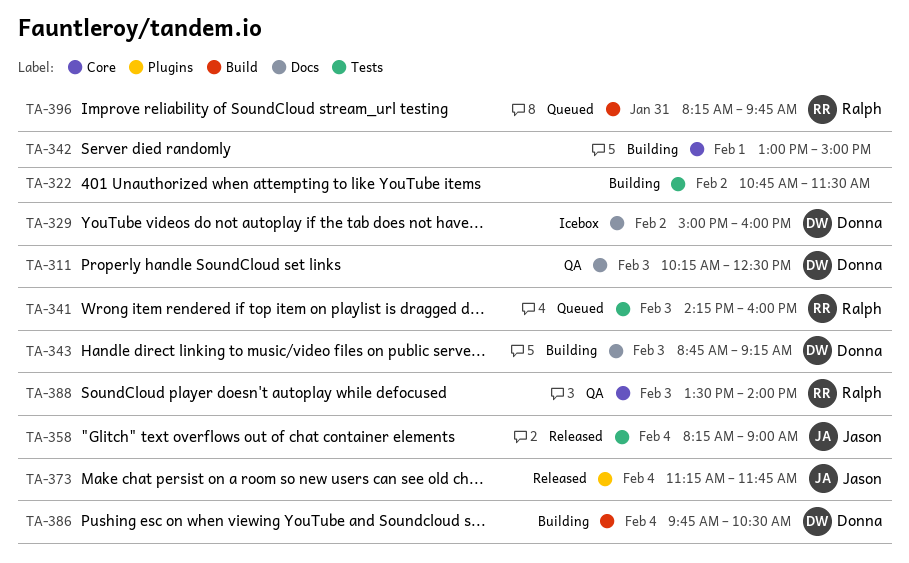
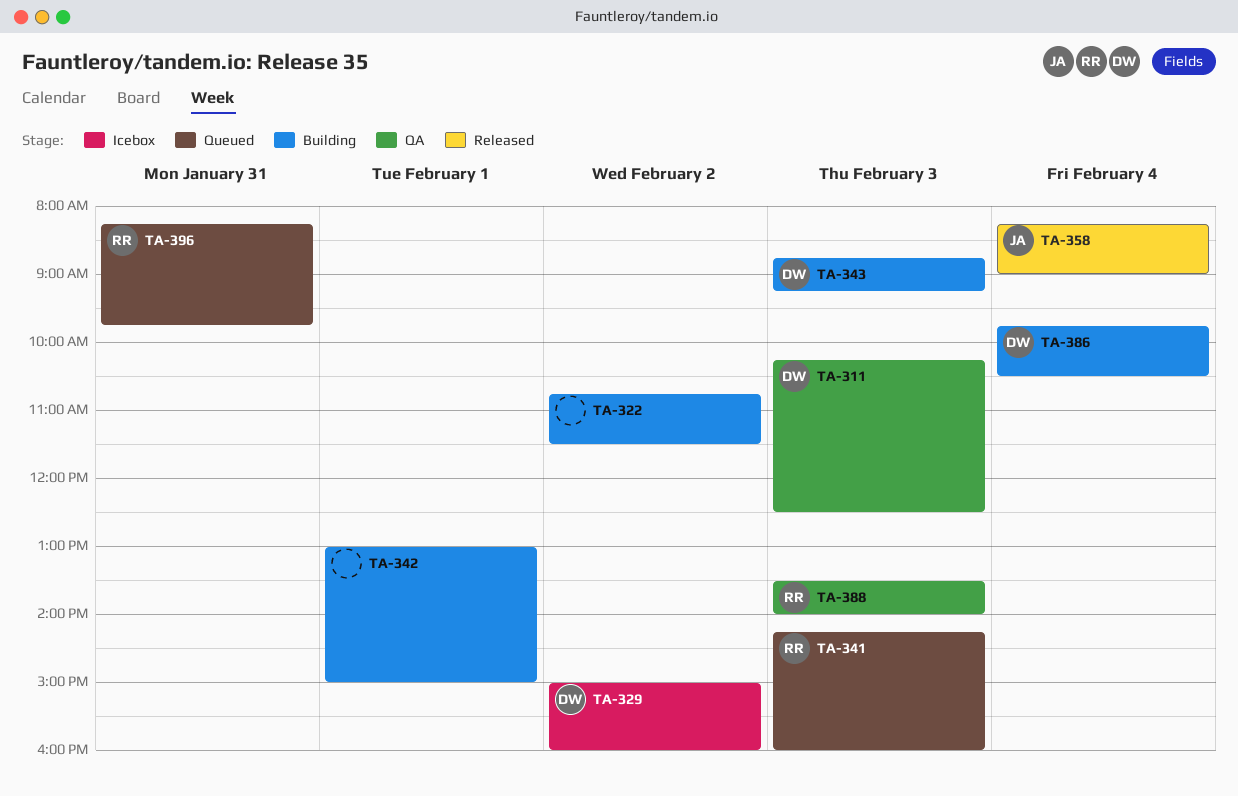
TA-373: present -> none

